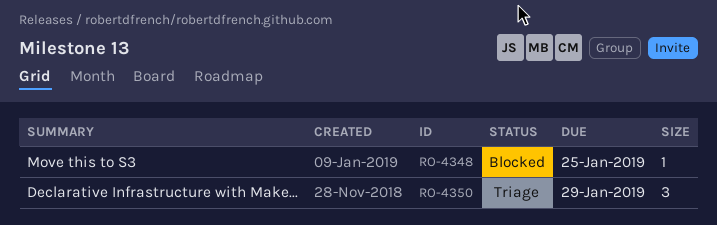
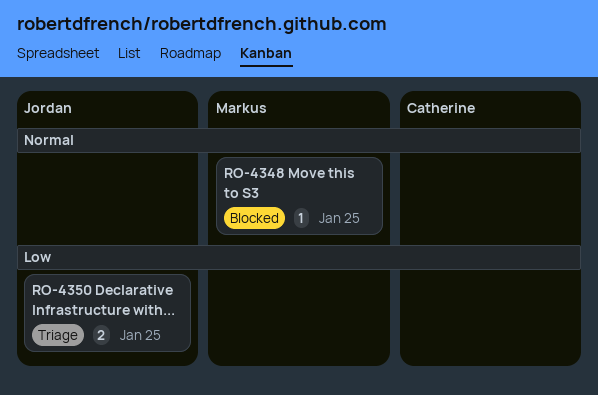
RO-4350, estimate: 3 -> 2
RO-4350, due: Jan 29 -> Jan 25

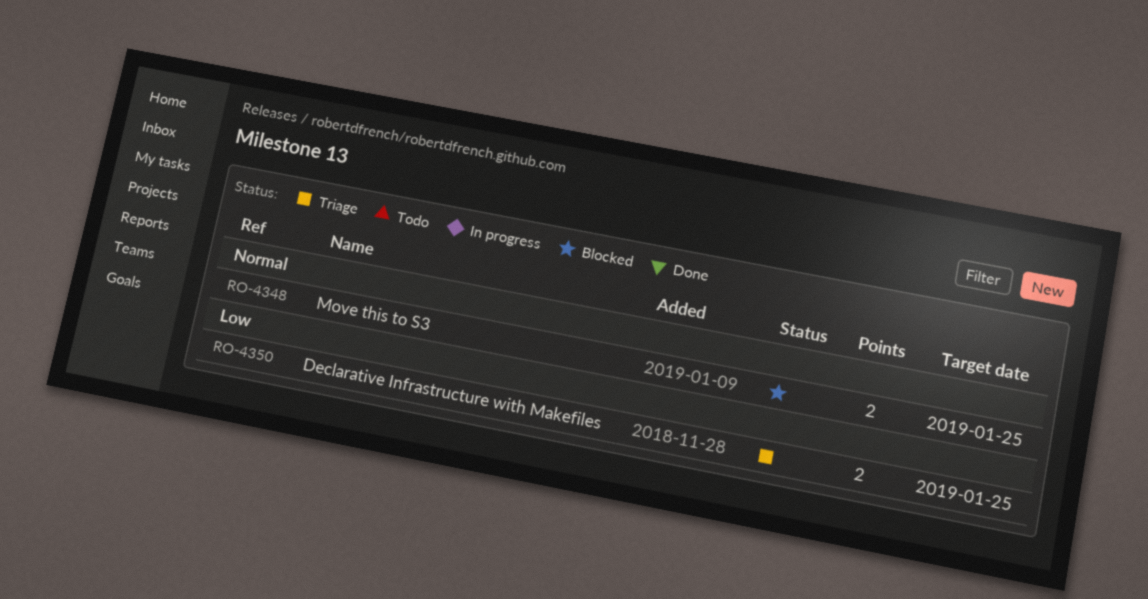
RO-4348, estimate: 1 -> 2

